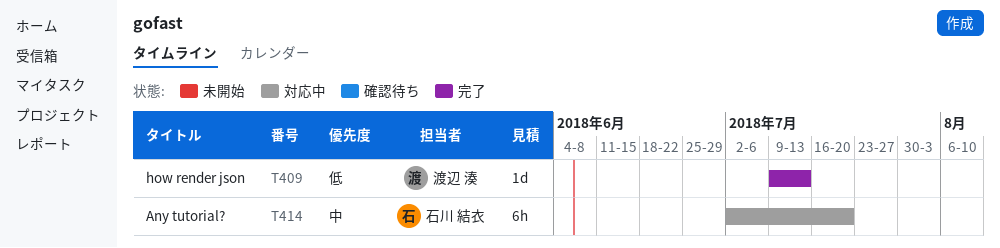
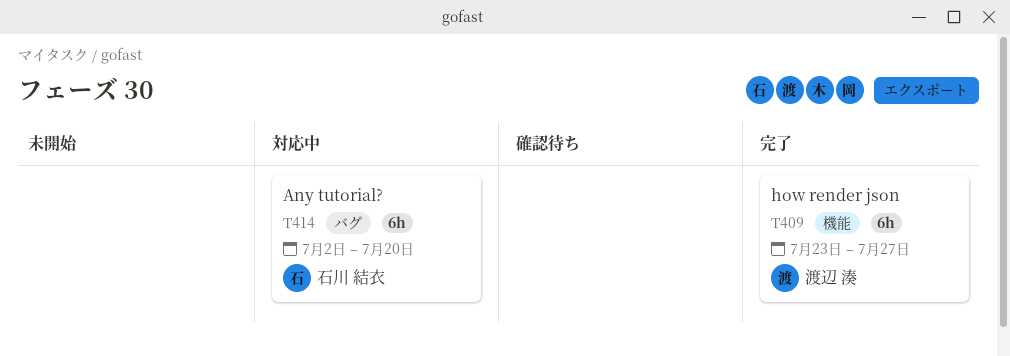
T409, estimate: 1d -> 6h
T409, start: Jul 9 -> Jul 23
T409, due: Jul 13 -> Jul 27

